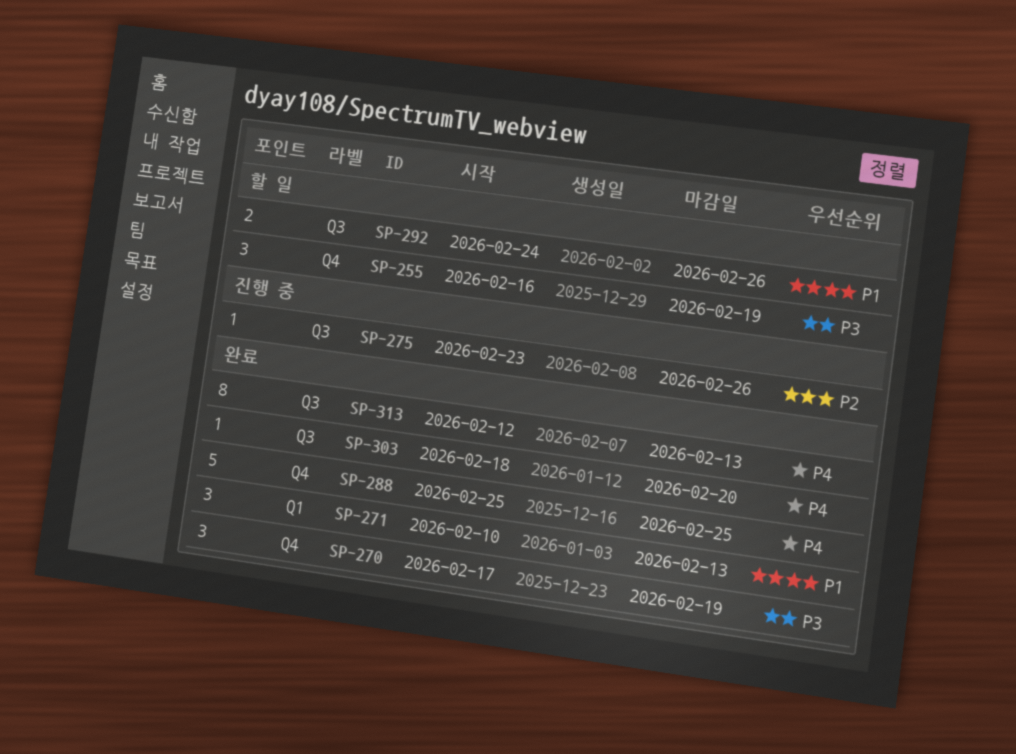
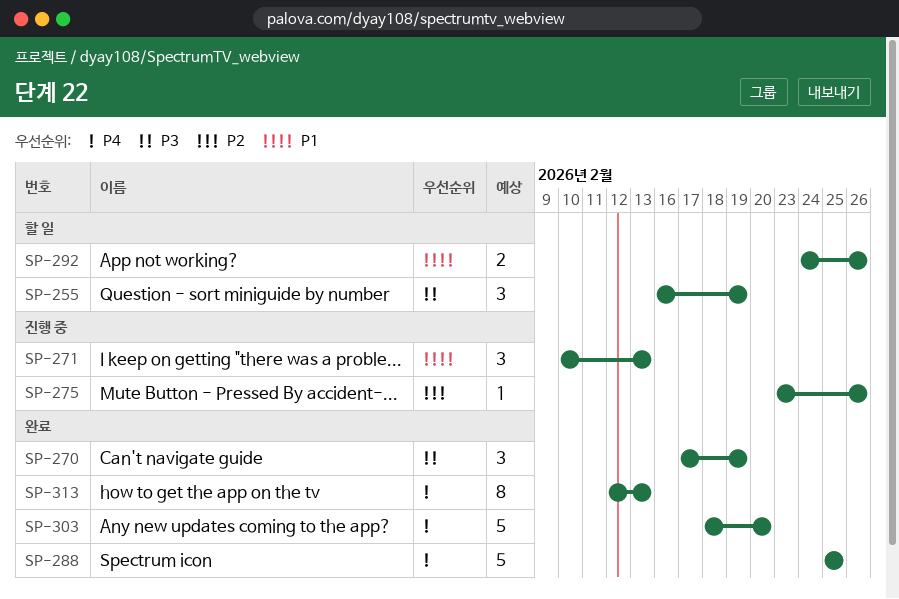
SP-271, status: 완료 -> 진행 중
SP-303, estimate: 1 -> 5

